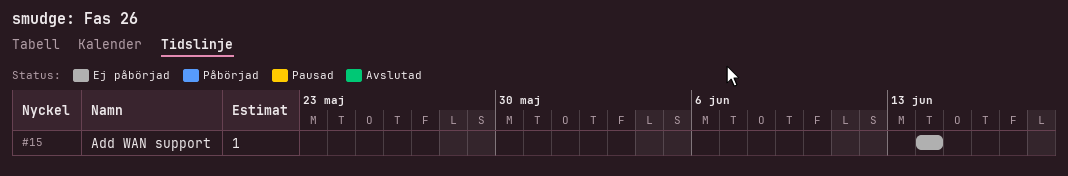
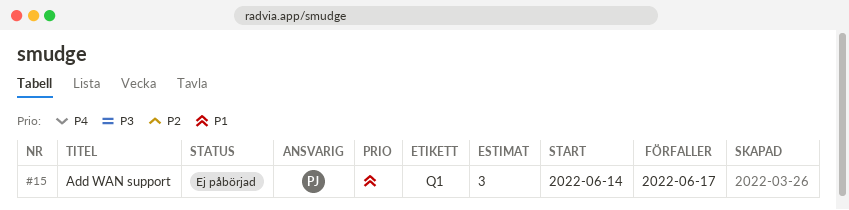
#15, estimate: 1 -> 3
#15, due: Jun 14 -> Jun 17

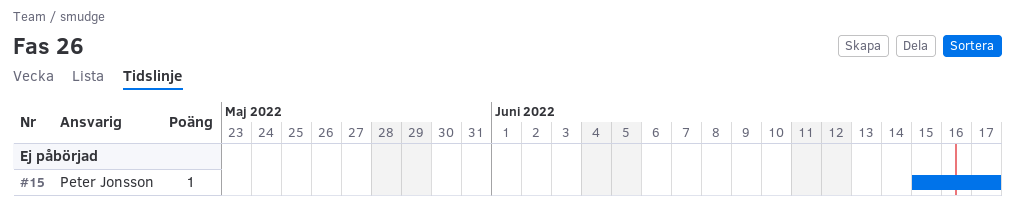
#15, estimate: 3 -> 1
#15, start: Jun 14 -> Jun 15

